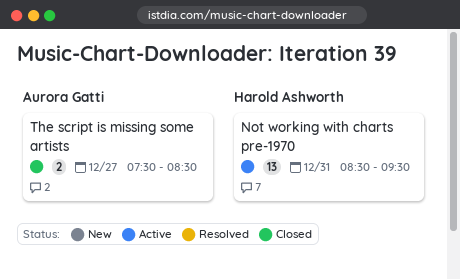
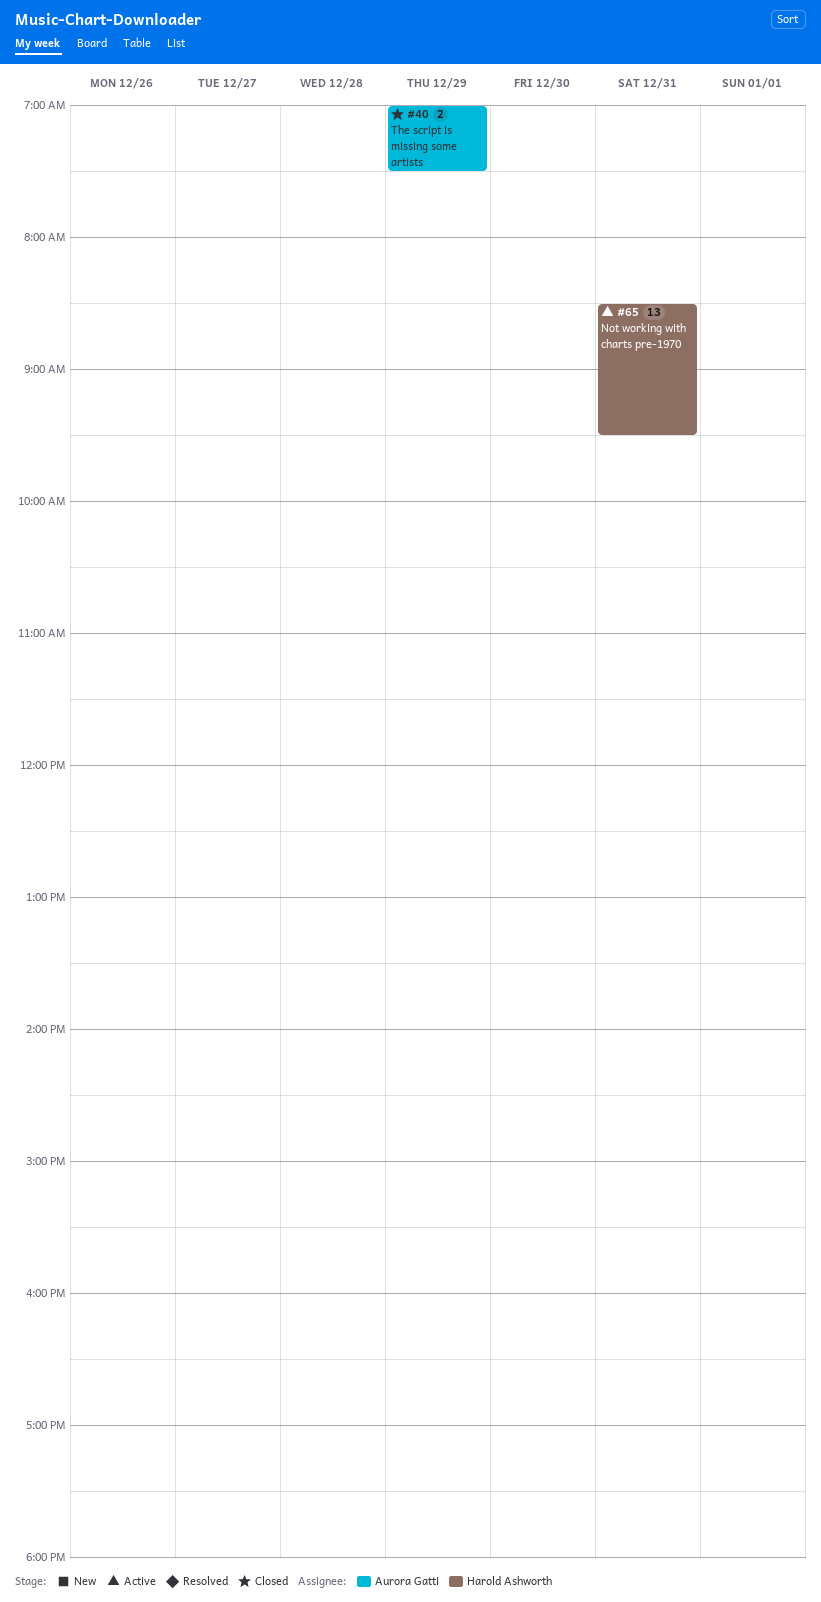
The script is missing some artists, day: Dec 27 -> Dec 29
The script is missing some artists, begins: 07:30 -> 07:00
The script is missing some artists, ends: 08:30 -> 07:30

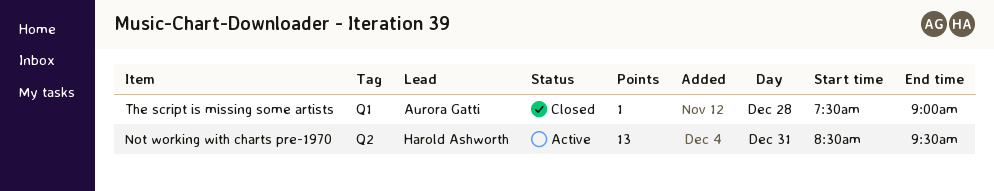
The script is missing some artists, estimate: 2 -> 1
The script is missing some artists, day: Dec 29 -> Dec 28
The script is missing some artists, begins: 07:00 -> 07:30
The script is missing some artists, ends: 07:30 -> 09:00

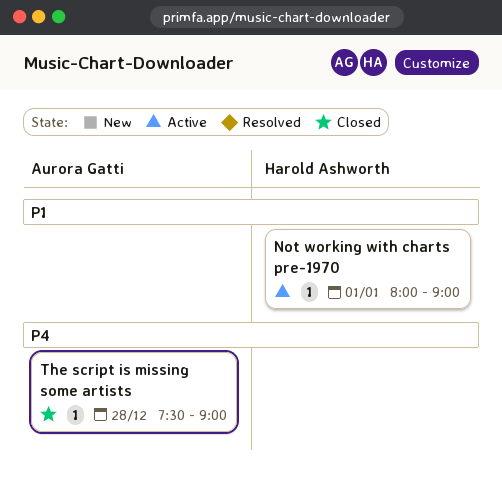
Not working with charts pre-1970, estimate: 13 -> 1
Not working with charts pre-1970, day: Dec 31 -> Jan 1
Not working with charts pre-1970, begins: 08:30 -> 08:00
Not working with charts pre-1970, ends: 09:30 -> 09:00

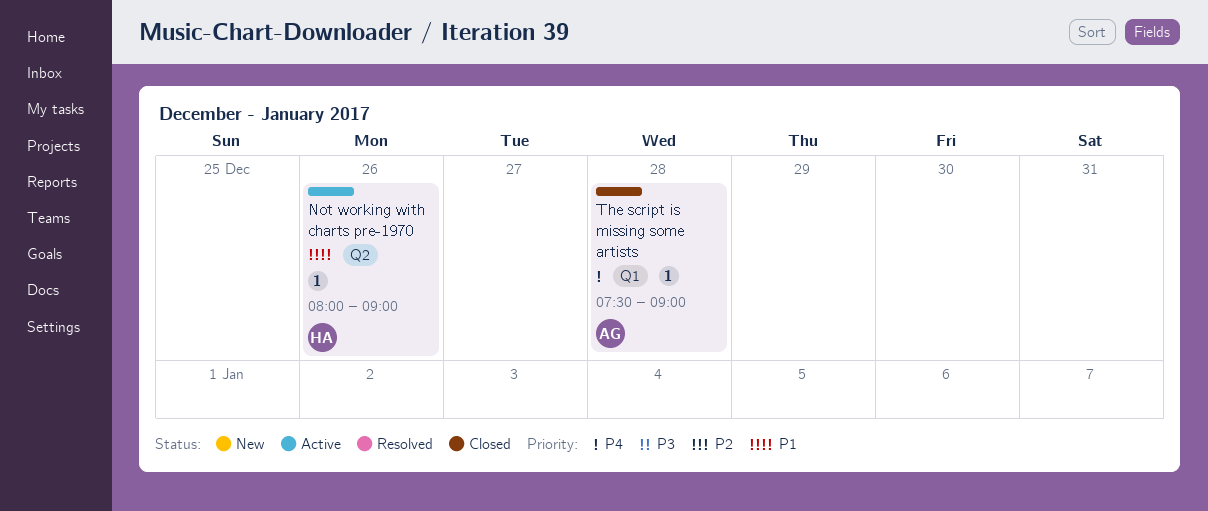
Not working with charts pre-1970, day: Jan 1 -> Dec 26

